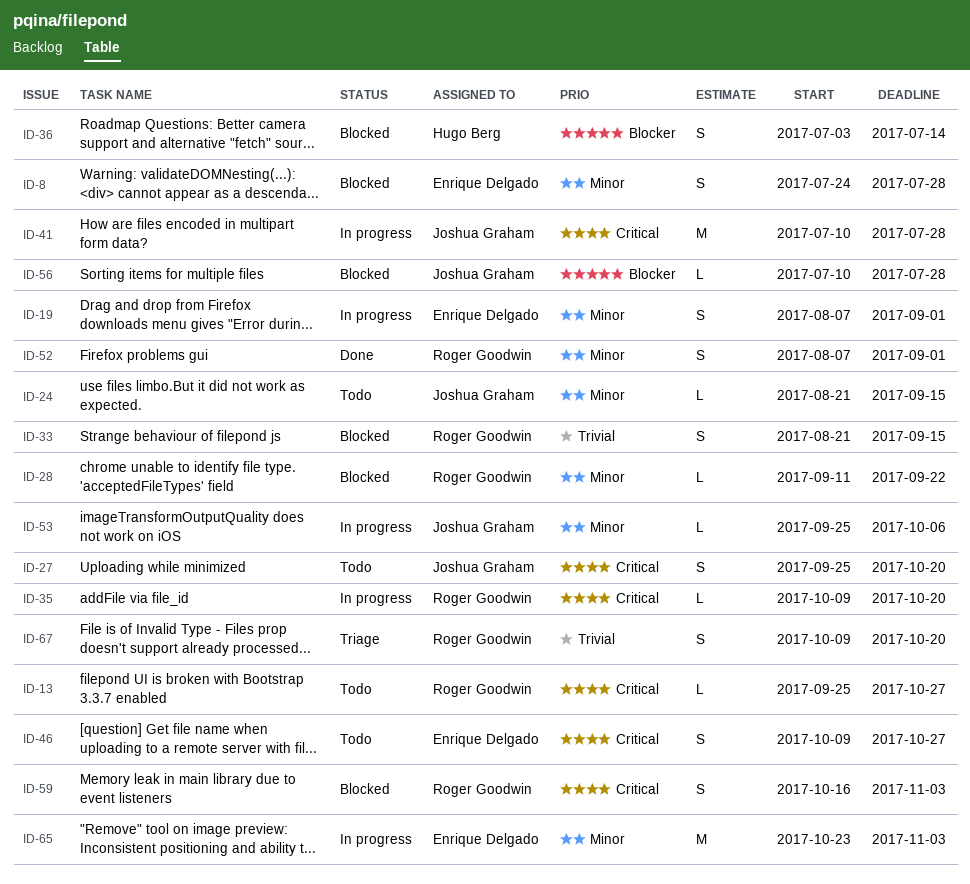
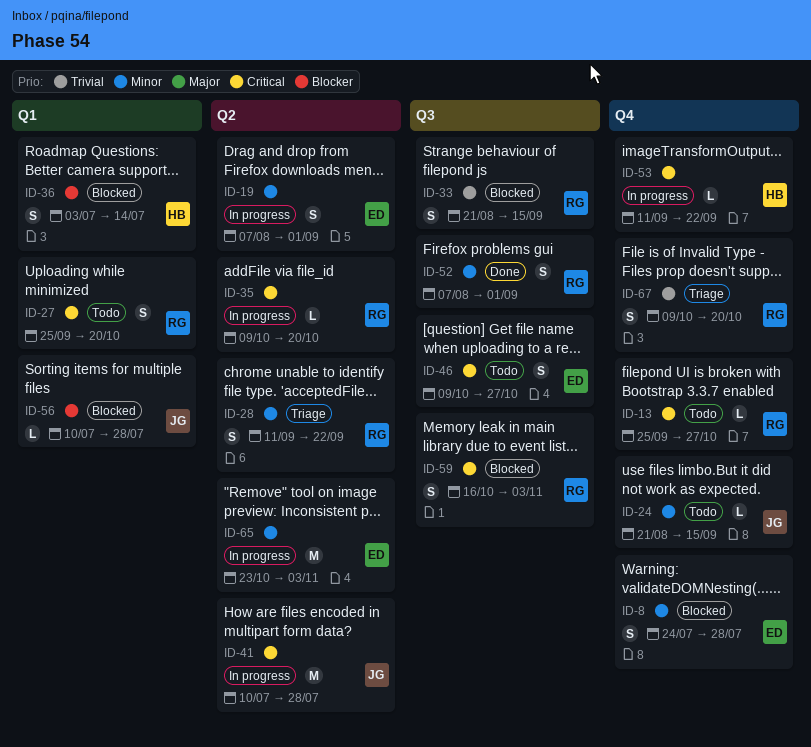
ID-27, owner: Joshua Graham -> Roger Goodwin
ID-28, status: Blocked -> Triage
ID-28, estimate: L -> S
ID-53, owner: Joshua Graham -> Hugo Berg
ID-53, priority: Minor -> Critical
ID-53, start: Sep 25 -> Sep 11
ID-53, due: Oct 6 -> Sep 22

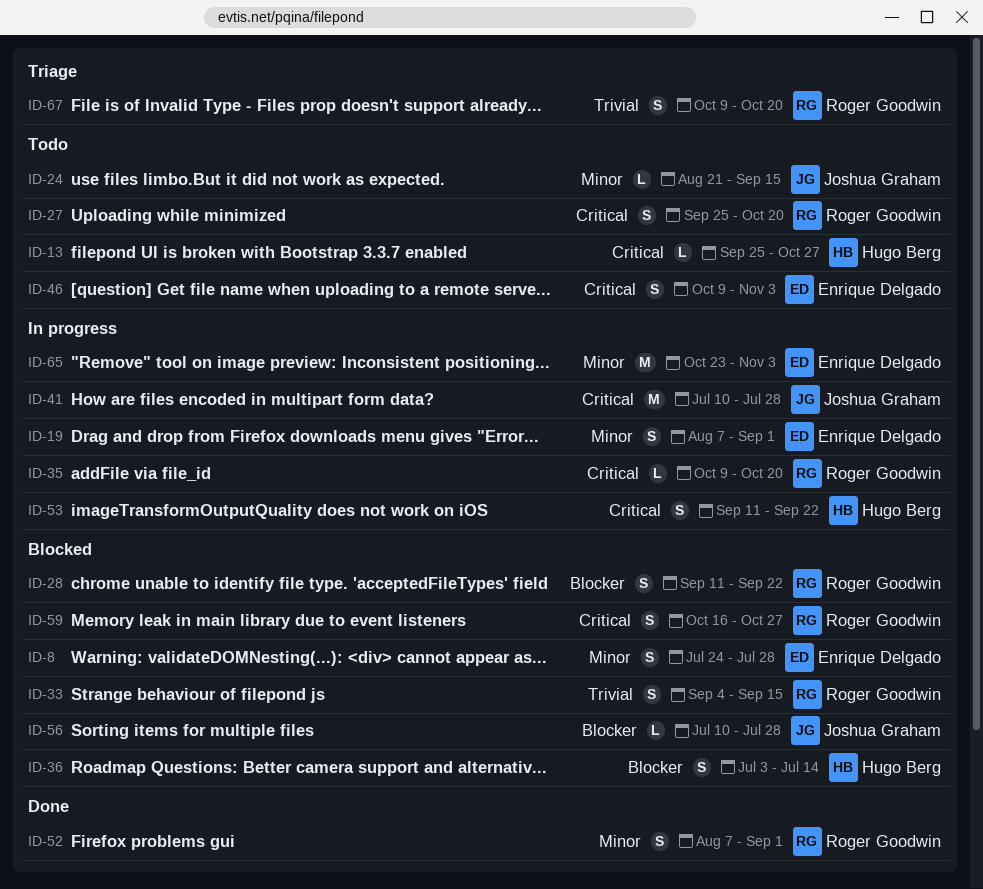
ID-13, owner: Roger Goodwin -> Hugo Berg
ID-28, status: Triage -> Blocked
ID-28, priority: Minor -> Blocker
ID-33, start: Aug 21 -> Sep 4
ID-46, due: Oct 27 -> Nov 3
ID-53, estimate: L -> S
ID-59, due: Nov 3 -> Oct 27

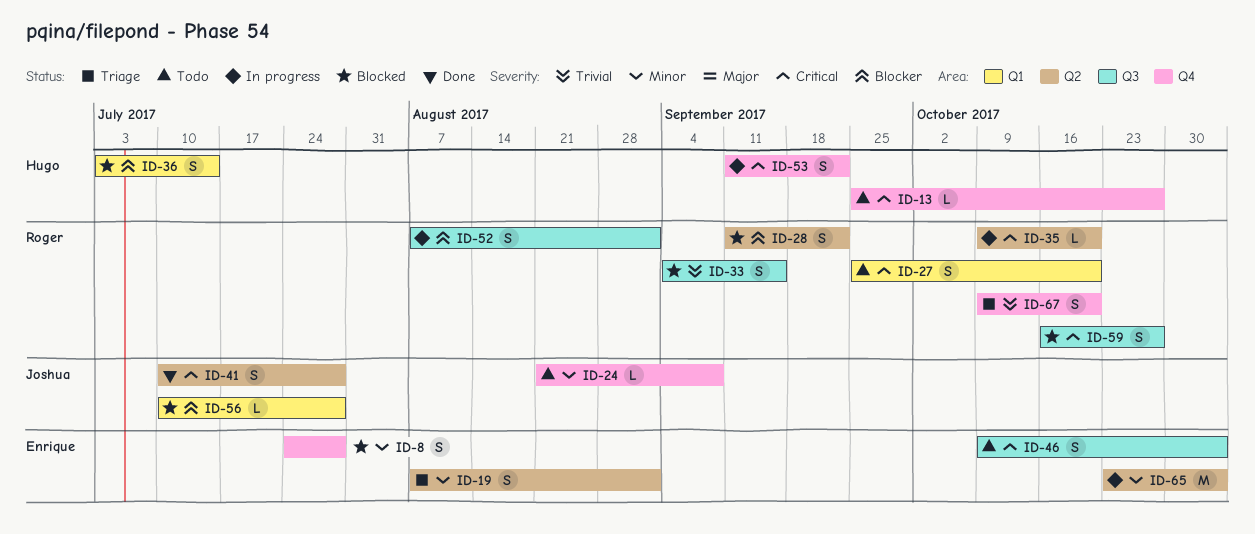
ID-19, status: In progress -> Triage
ID-24, due: Sep 15 -> Sep 8
ID-41, status: In progress -> Done
ID-41, estimate: M -> S
ID-52, status: Done -> In progress
ID-52, priority: Minor -> Blocker

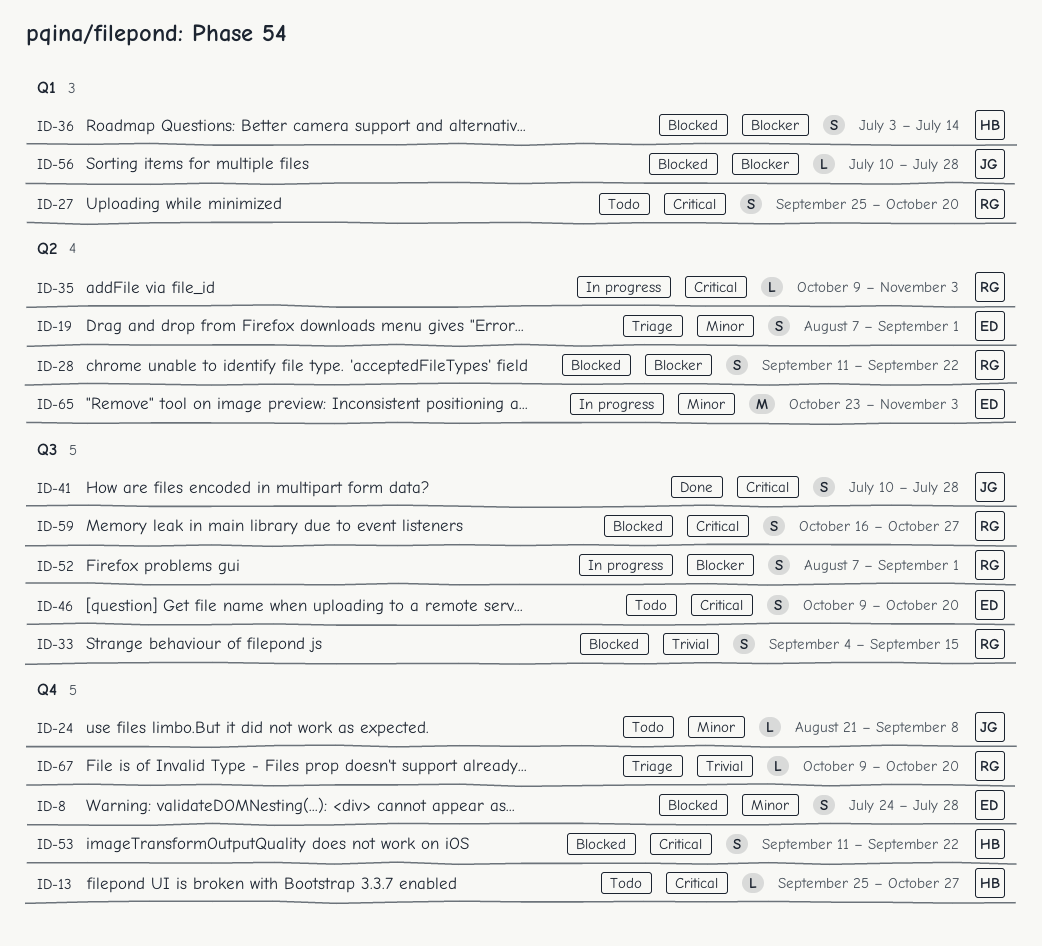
ID-35, due: Oct 20 -> Nov 3
ID-41, label: Q2 -> Q3
ID-46, due: Nov 3 -> Oct 20
ID-53, status: In progress -> Blocked
ID-67, estimate: S -> L

